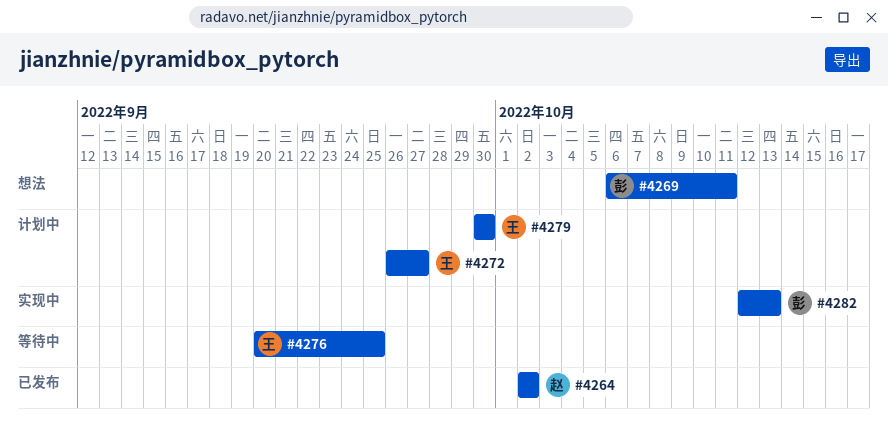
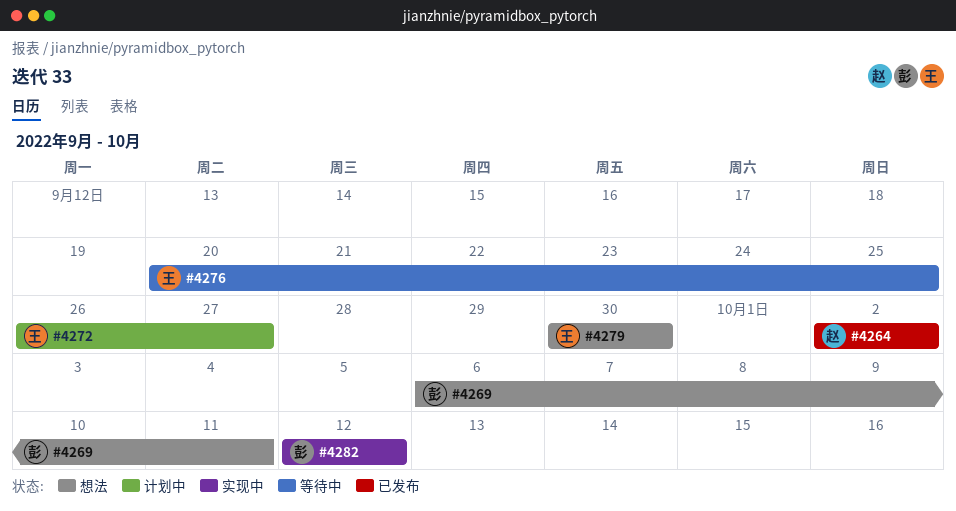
#4279, status: 计划中 -> 想法
#4282, due: Oct 13 -> Oct 12

